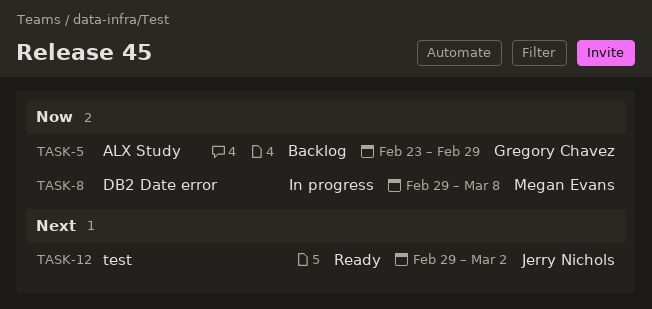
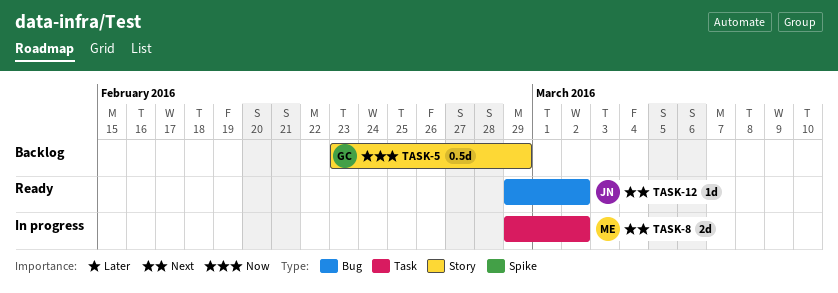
TASK-8, priority: Now -> Next
TASK-8, due: Mar 8 -> Mar 2

